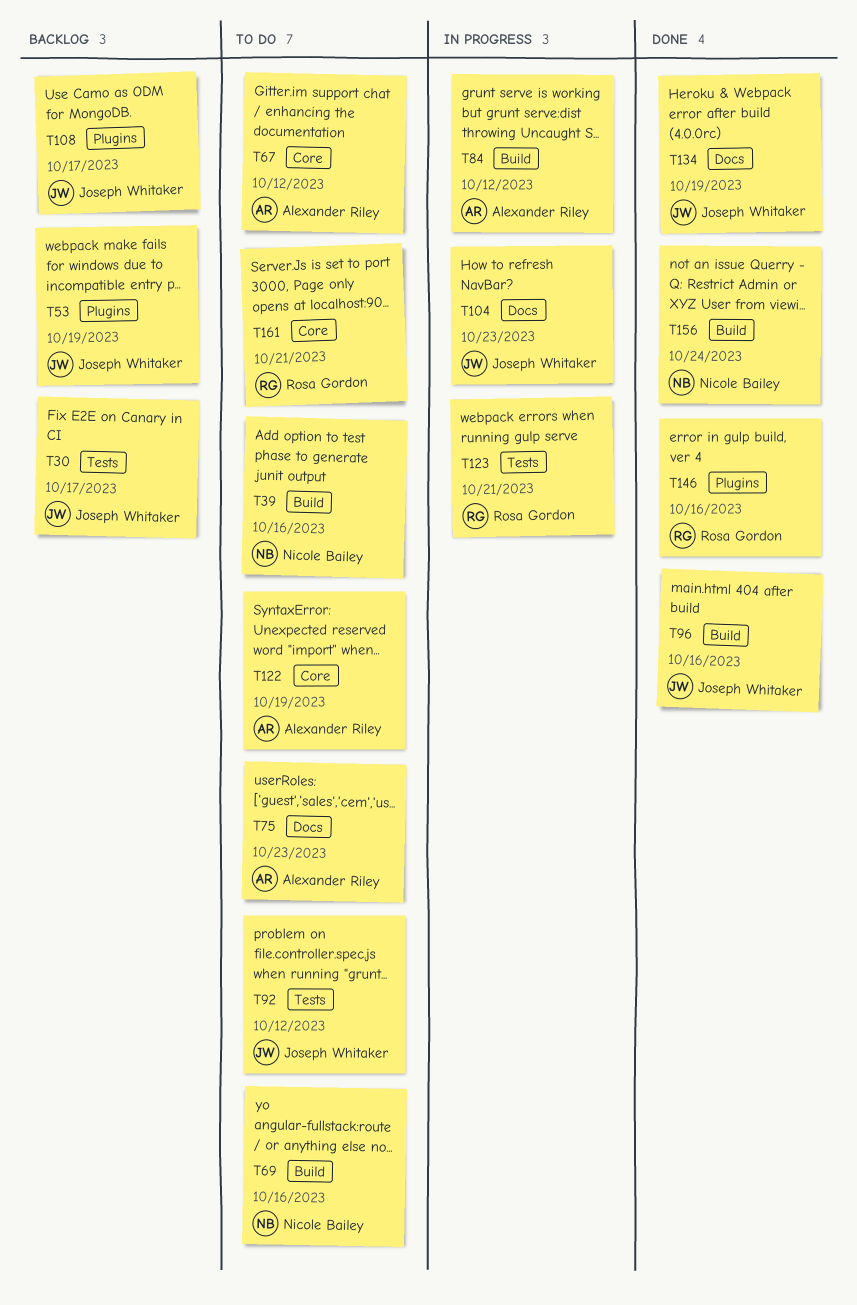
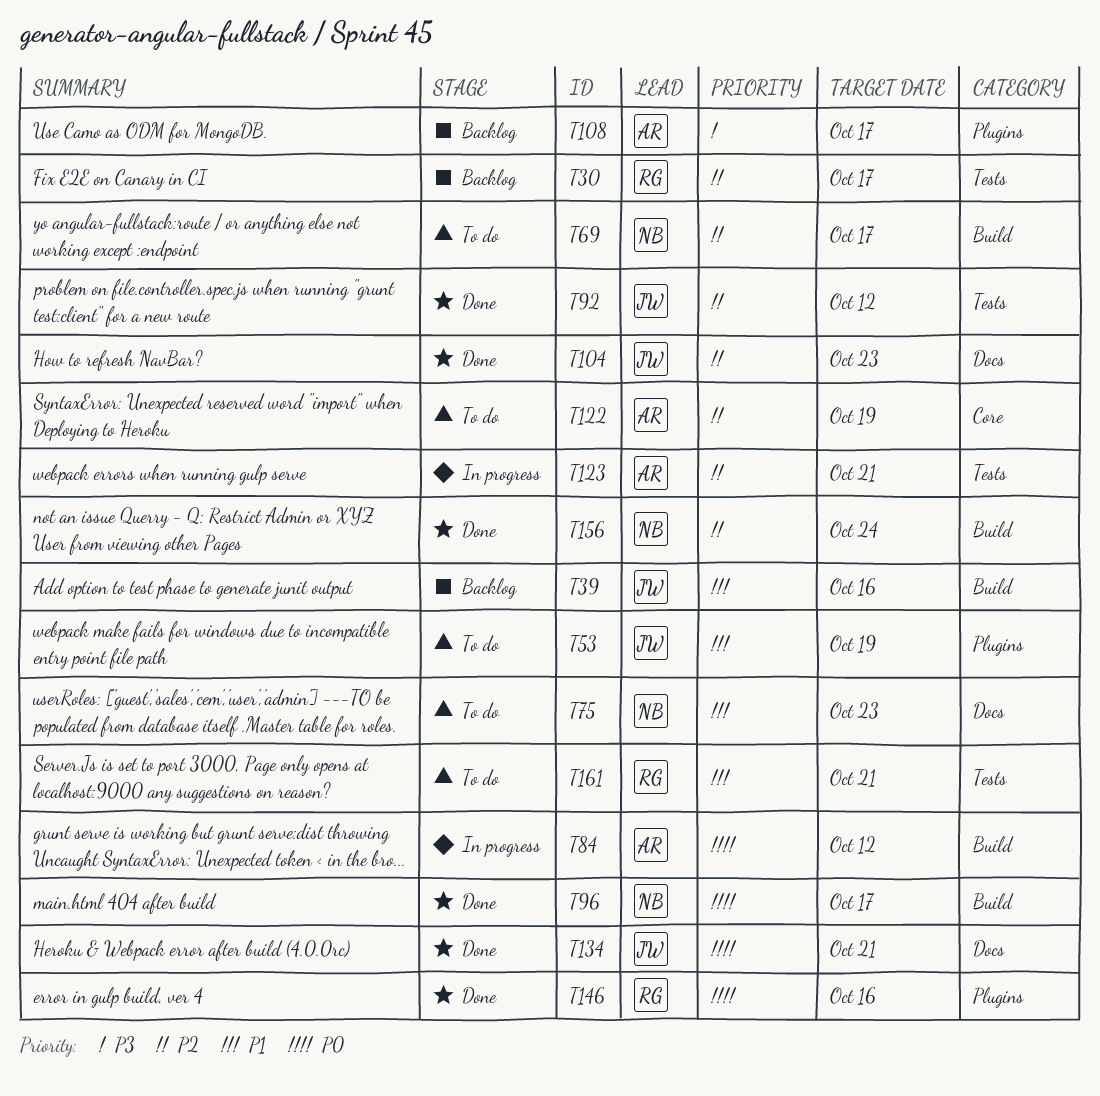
T30, owner: Joseph Whitaker -> Rosa Gordon
T39, status: To do -> Backlog
T39, owner: Nicole Bailey -> Joseph Whitaker
T53, status: Backlog -> To do
T67: present -> none
T69, due: Oct 16 -> Oct 17
T75, owner: Alexander Riley -> Nicole Bailey
T92, status: To do -> Done
T96, owner: Joseph Whitaker -> Nicole Bailey
T96, due: Oct 16 -> Oct 17
T104, status: In progress -> Done
T108, owner: Joseph Whitaker -> Alexander Riley
T123, owner: Rosa Gordon -> Alexander Riley
T134, due: Oct 19 -> Oct 21
T161, label: Core -> Tests

